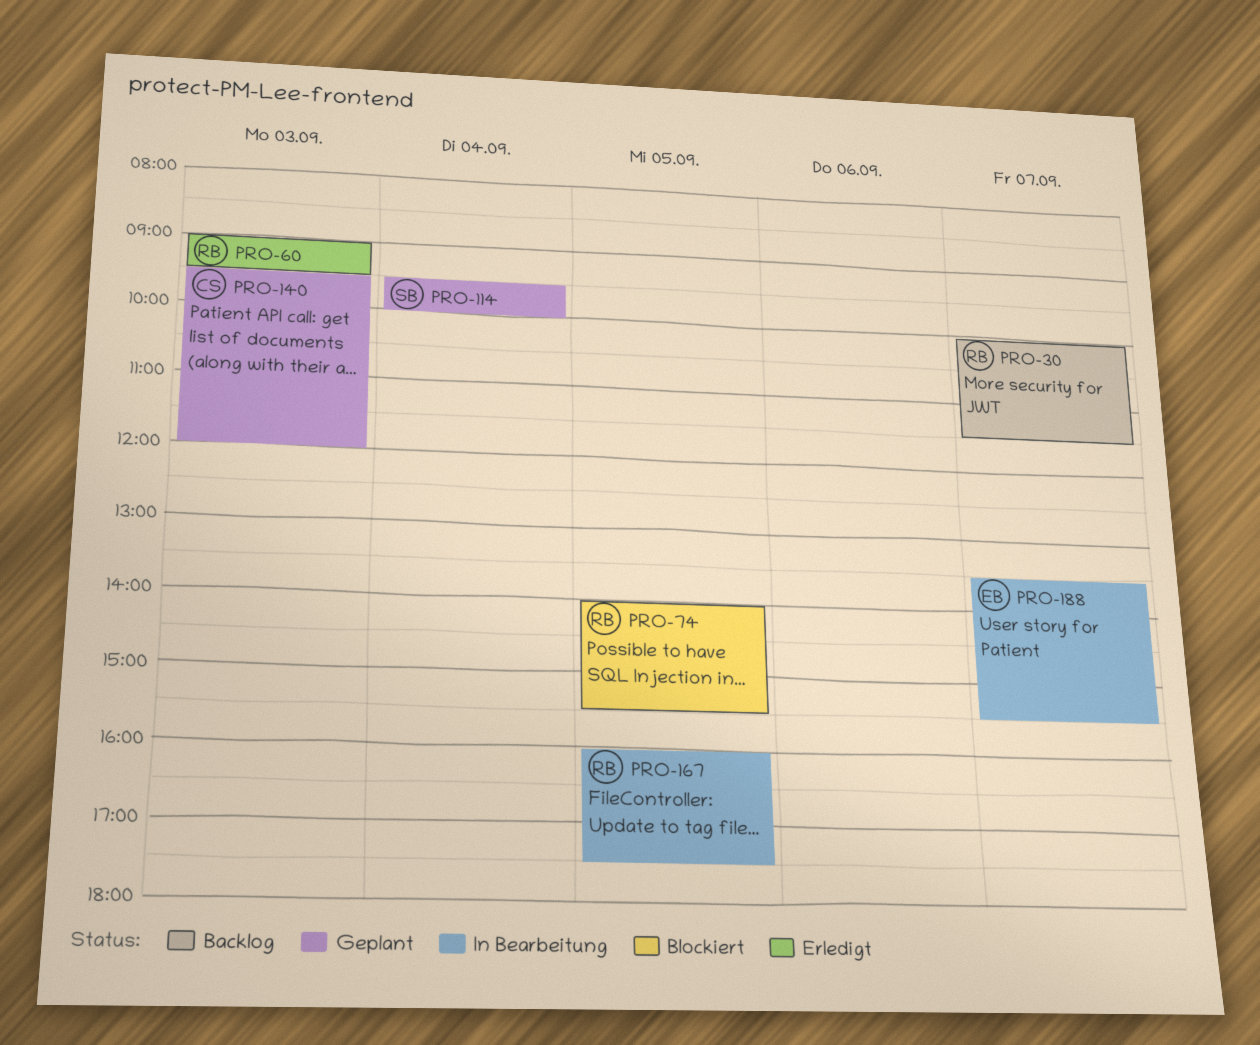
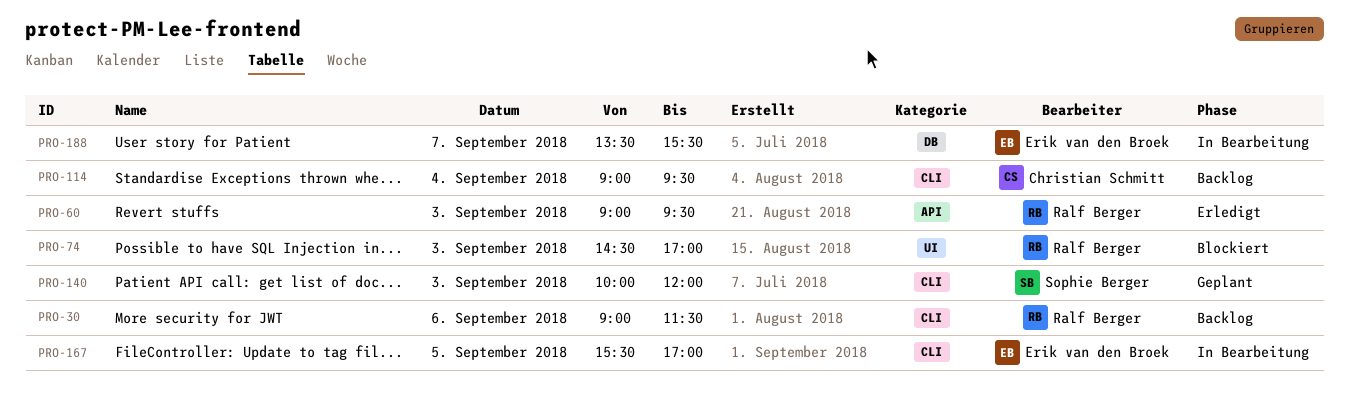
PRO-30, day: Sep 7 -> Sep 6
PRO-30, begins: 10:00 -> 09:00
PRO-74, day: Sep 5 -> Sep 3
PRO-74, begins: 14:00 -> 14:30
PRO-74, ends: 15:30 -> 17:00
PRO-114, status: Geplant -> Backlog
PRO-114, owner: Sophie Berger -> Christian Schmitt
PRO-114, begins: 09:30 -> 09:00
PRO-114, ends: 10:00 -> 09:30
PRO-140, owner: Christian Schmitt -> Sophie Berger
PRO-140, begins: 09:30 -> 10:00
PRO-167, owner: Ralf Berger -> Erik van den Broek
PRO-167, begins: 16:00 -> 15:30
PRO-167, ends: 17:30 -> 17:00

